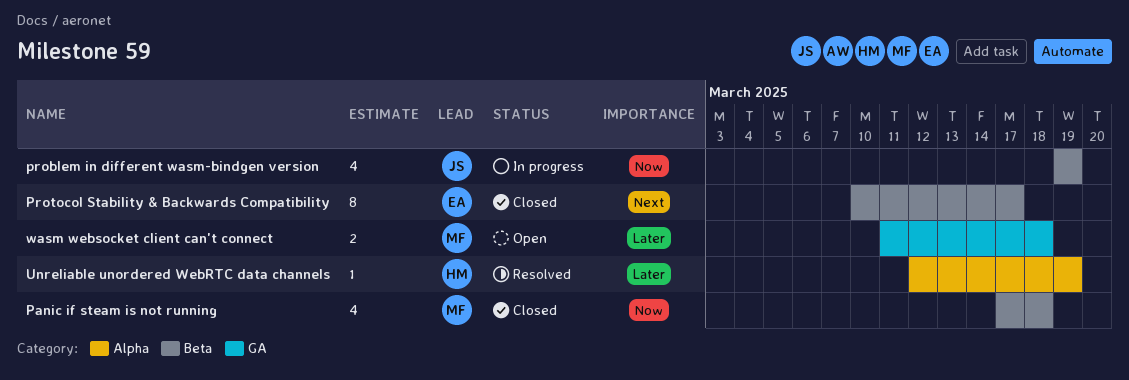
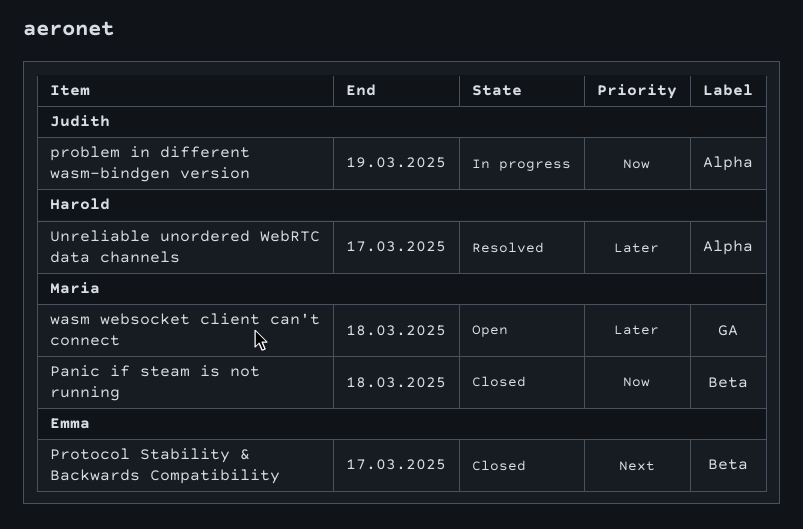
problem in different wasm-bindgen version, label: Beta -> Alpha
Unreliable unordered WebRTC data channels, due: Mar 19 -> Mar 17

